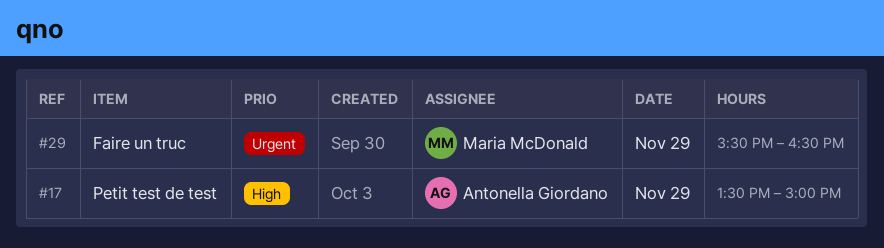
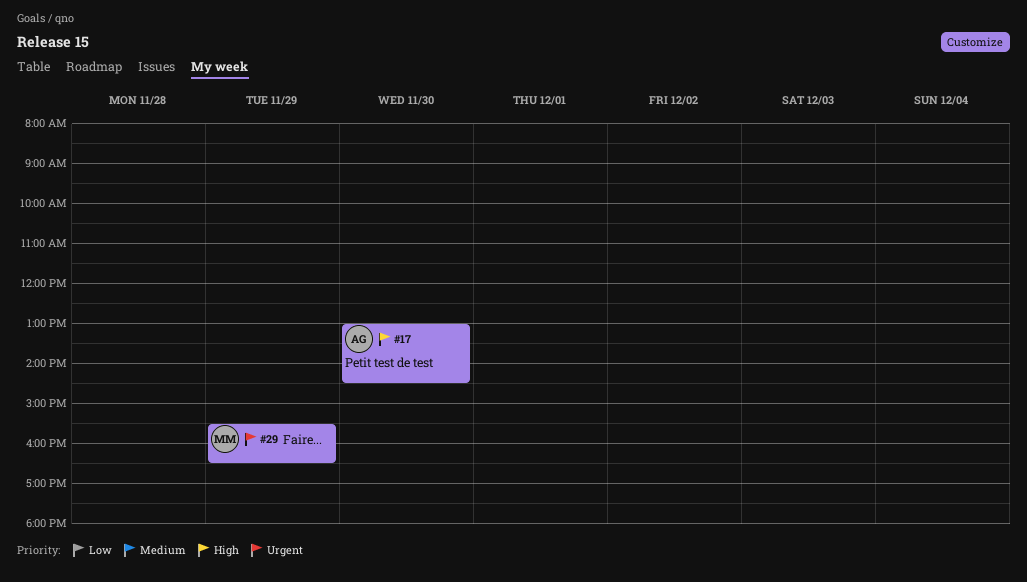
#17, day: Nov 29 -> Nov 30
#17, begins: 13:30 -> 13:00
#17, ends: 15:00 -> 14:30

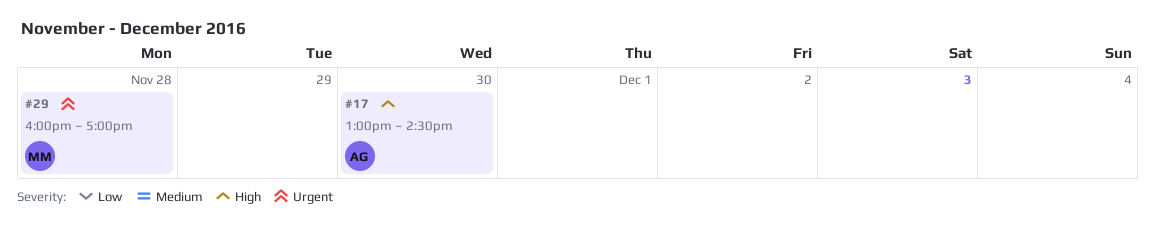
#29, day: Nov 29 -> Nov 28
#29, begins: 15:30 -> 16:00
#29, ends: 16:30 -> 17:00

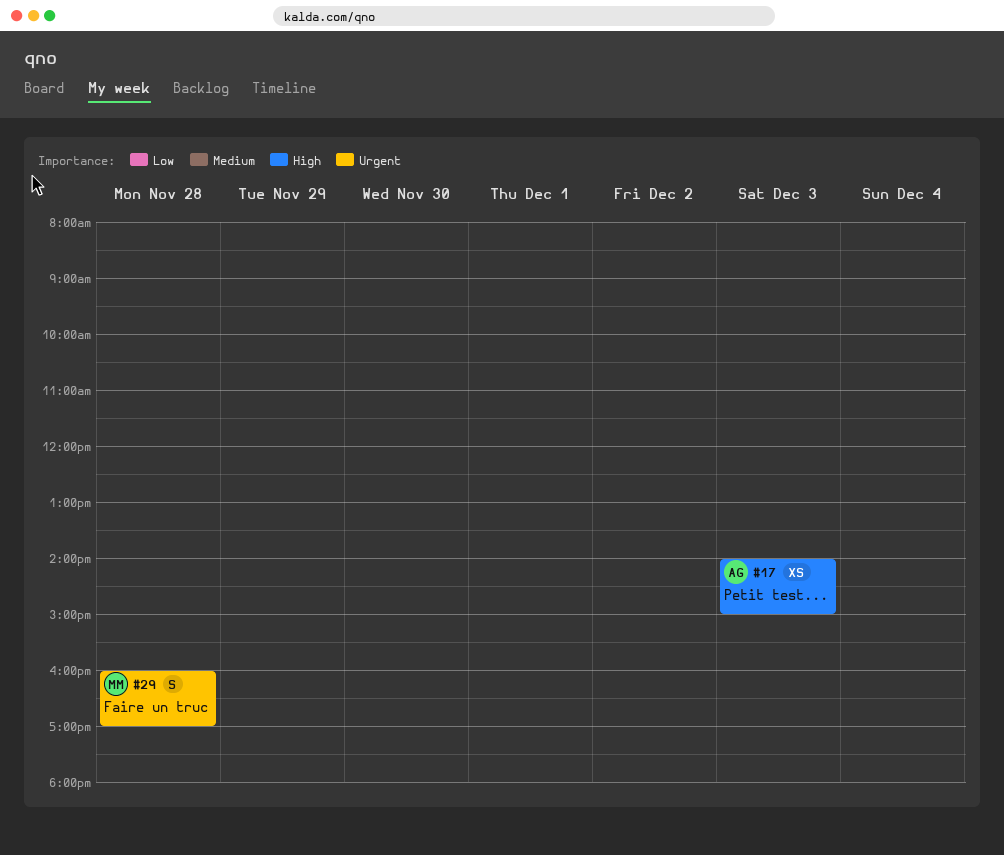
#17, day: Nov 30 -> Dec 3
#17, begins: 13:00 -> 14:00
#17, ends: 14:30 -> 15:00

